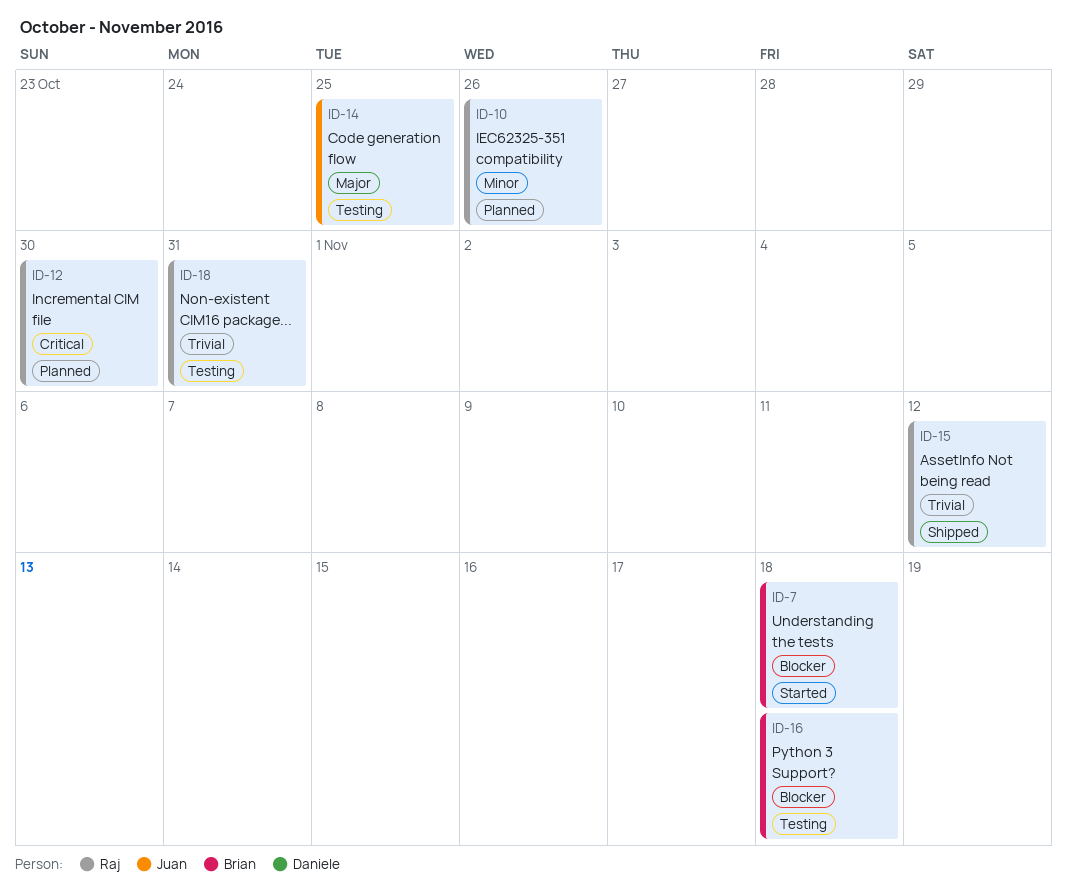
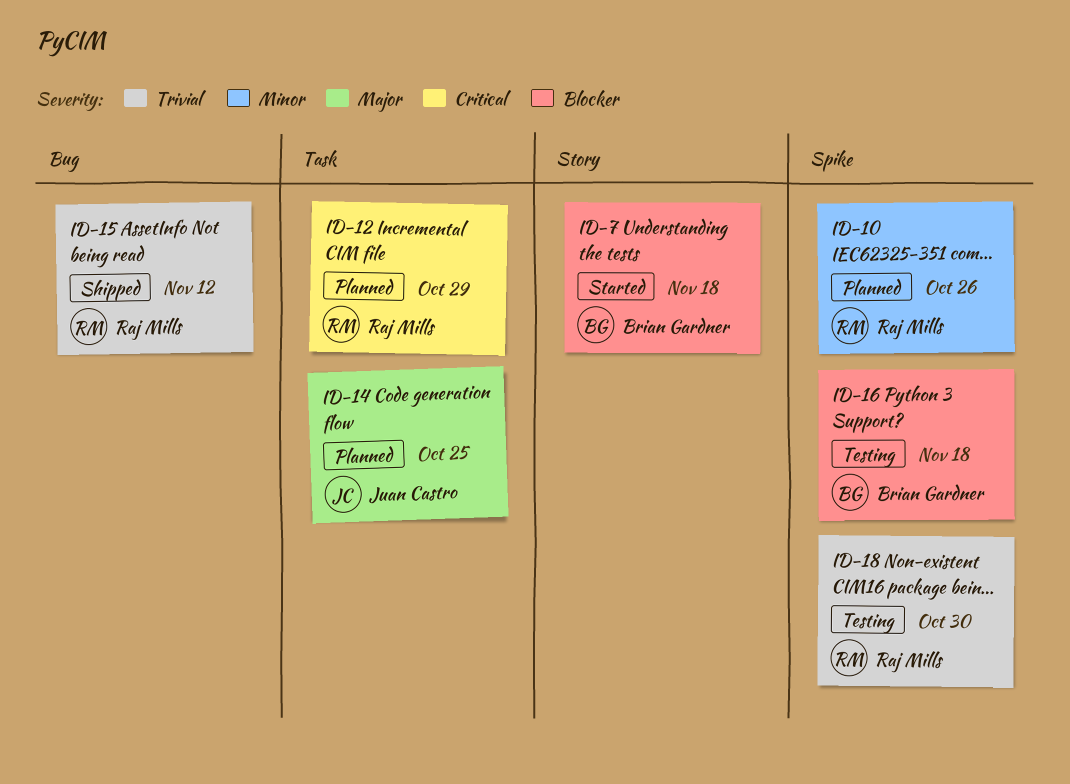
ID-12, due: Oct 30 -> Oct 29
ID-14, status: Testing -> Planned
ID-18, due: Oct 31 -> Oct 30

